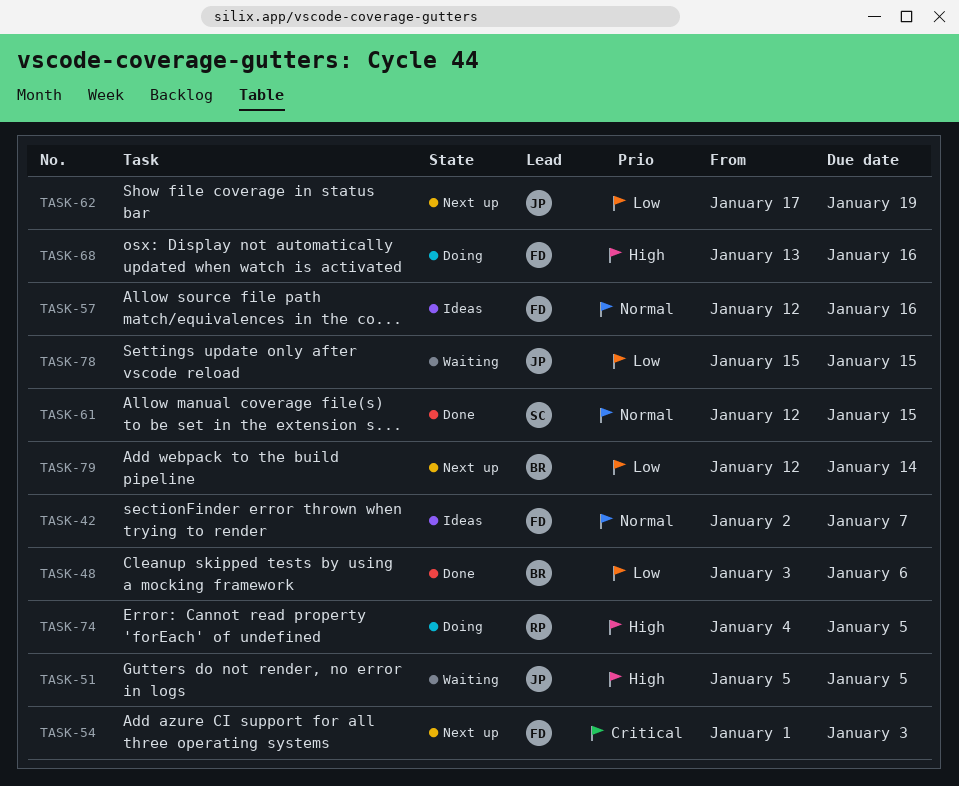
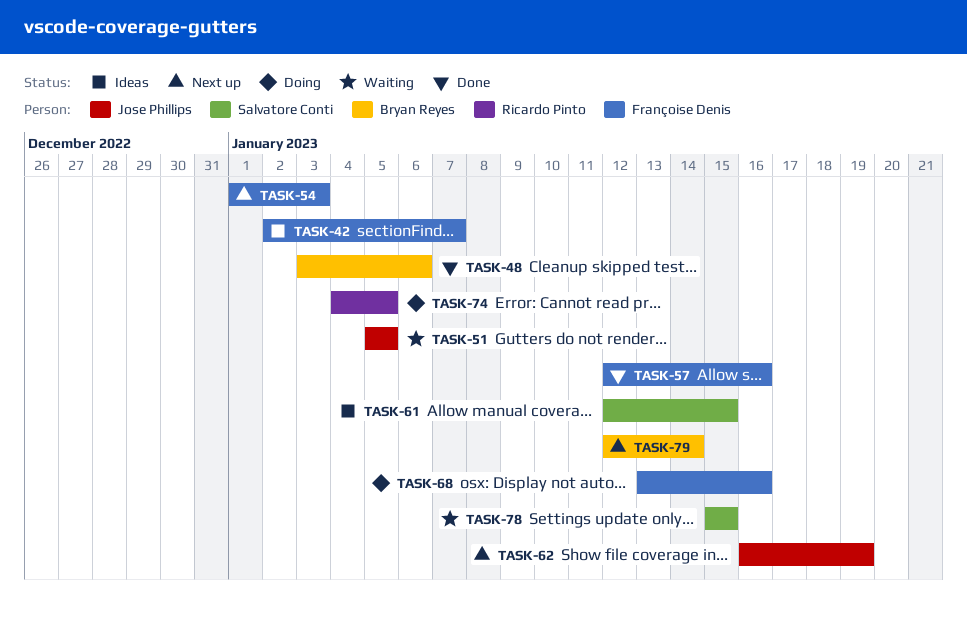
TASK-57, status: Ideas -> Done
TASK-61, status: Done -> Ideas
TASK-62, start: Jan 17 -> Jan 16
TASK-78, owner: Jose Phillips -> Salvatore Conti

